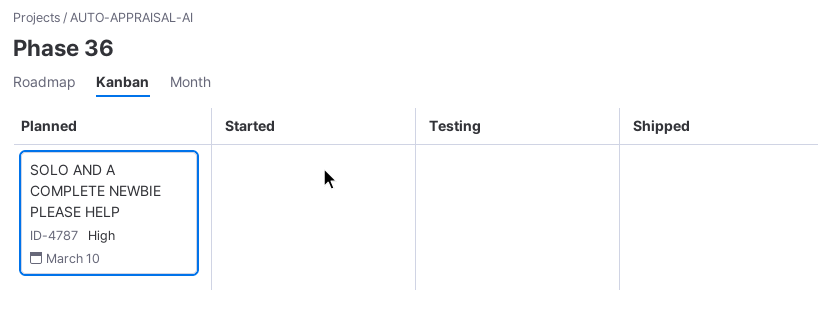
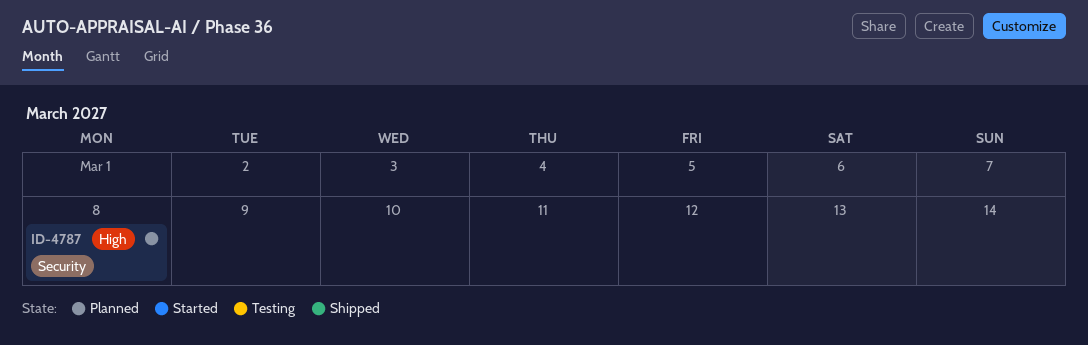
ID-4787, due: Mar 10 -> Mar 8

